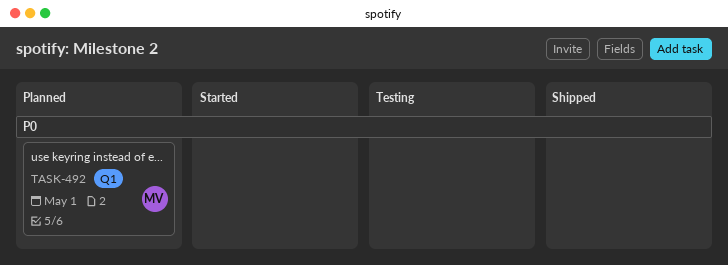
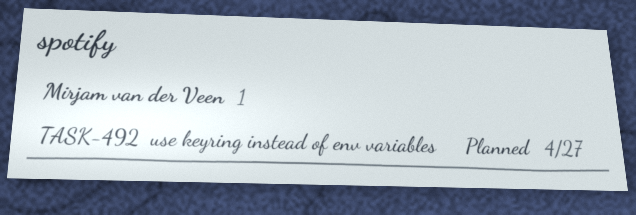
TASK-492, due: May 1 -> Apr 27

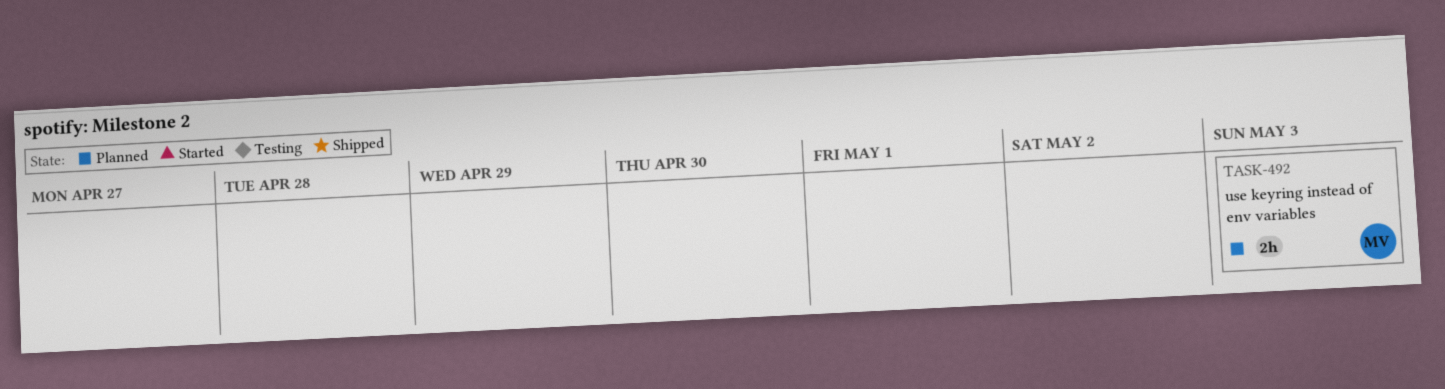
TASK-492, due: Apr 27 -> May 3

